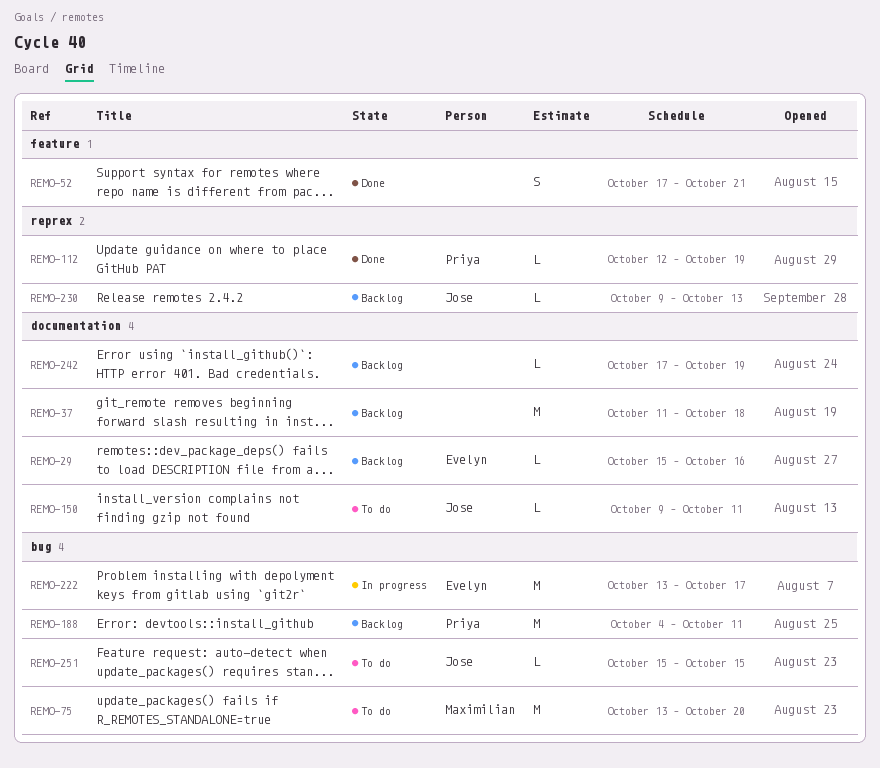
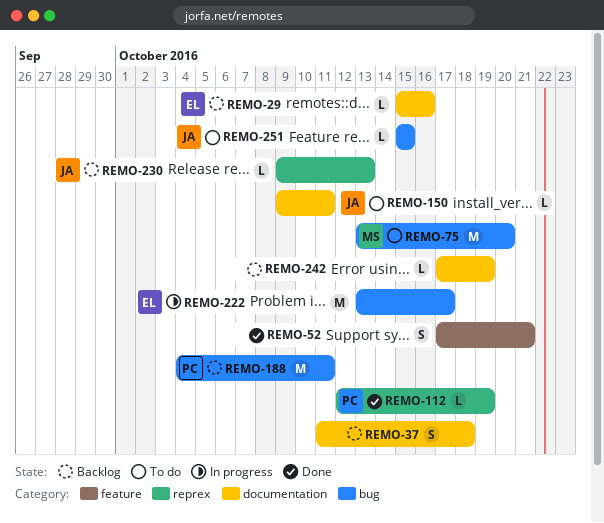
REMO-37, estimate: M -> S

